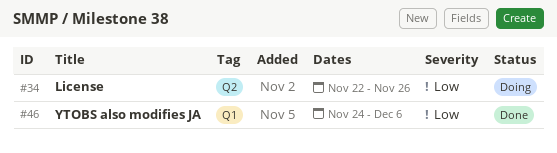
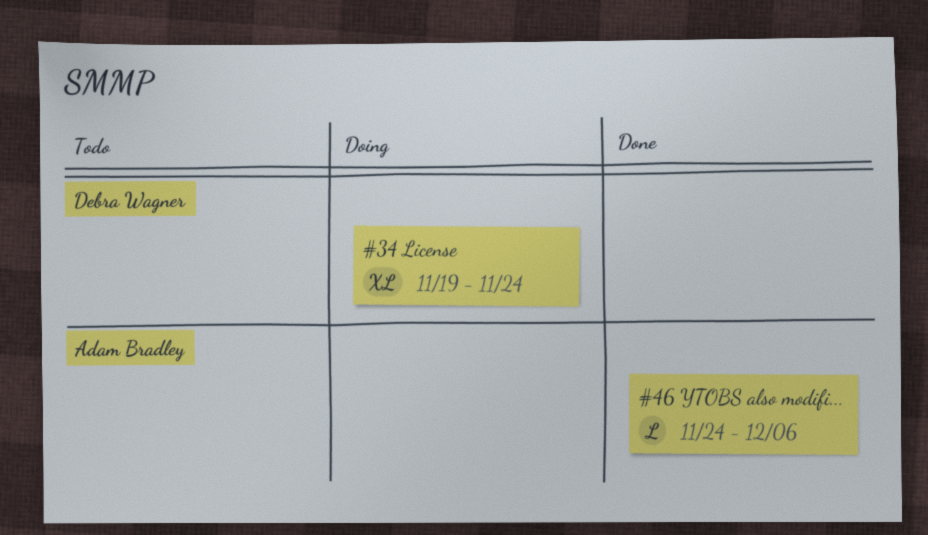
#34, start: Nov 22 -> Nov 19
#34, due: Nov 26 -> Nov 24

